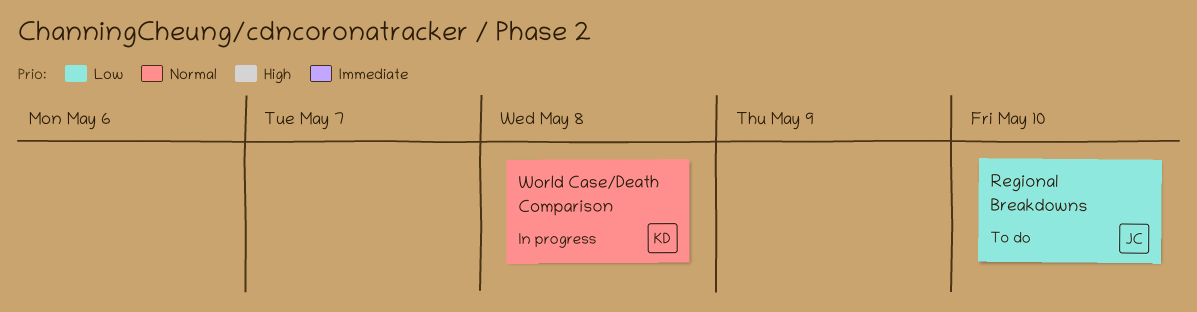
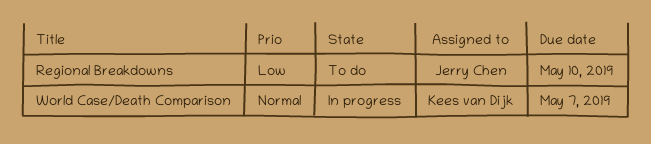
World Case/Death Comparison, due: May 8 -> May 7

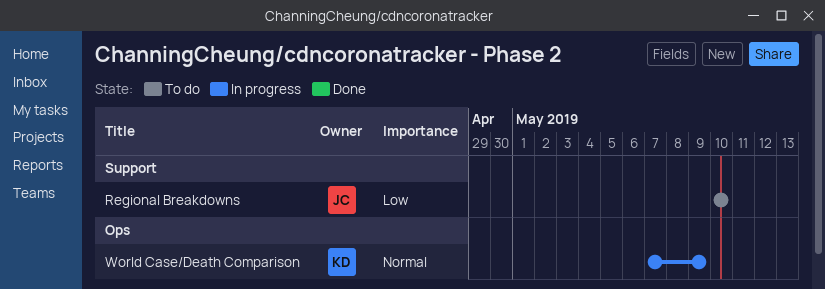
World Case/Death Comparison, due: May 7 -> May 9

